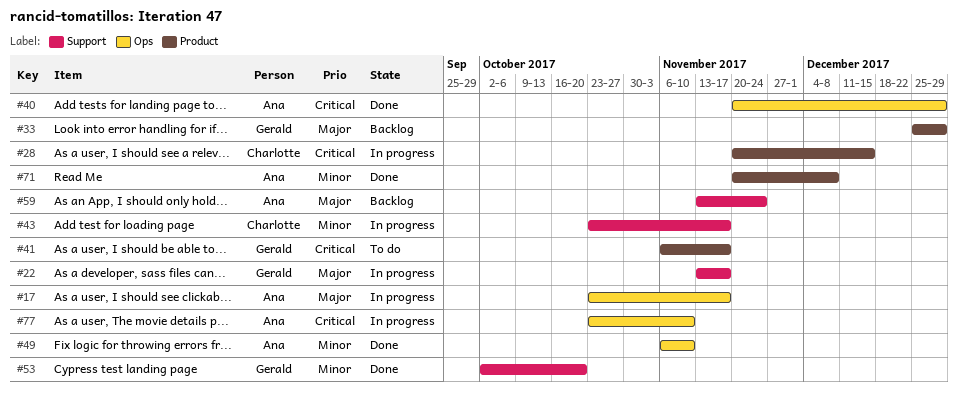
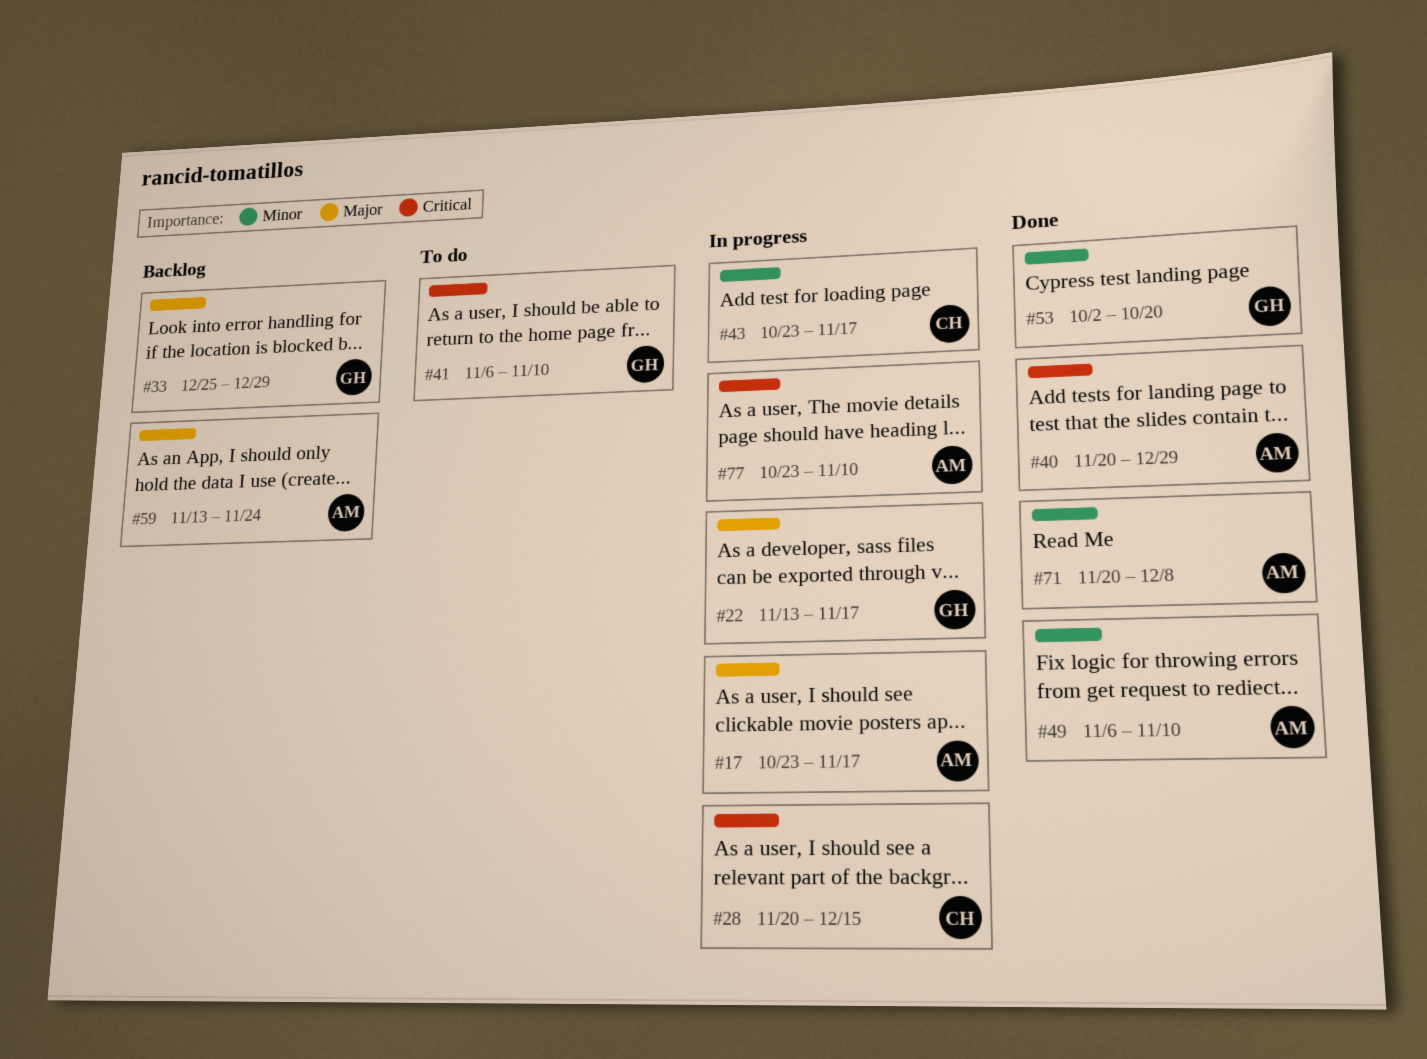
#41, due: Nov 17 -> Nov 10

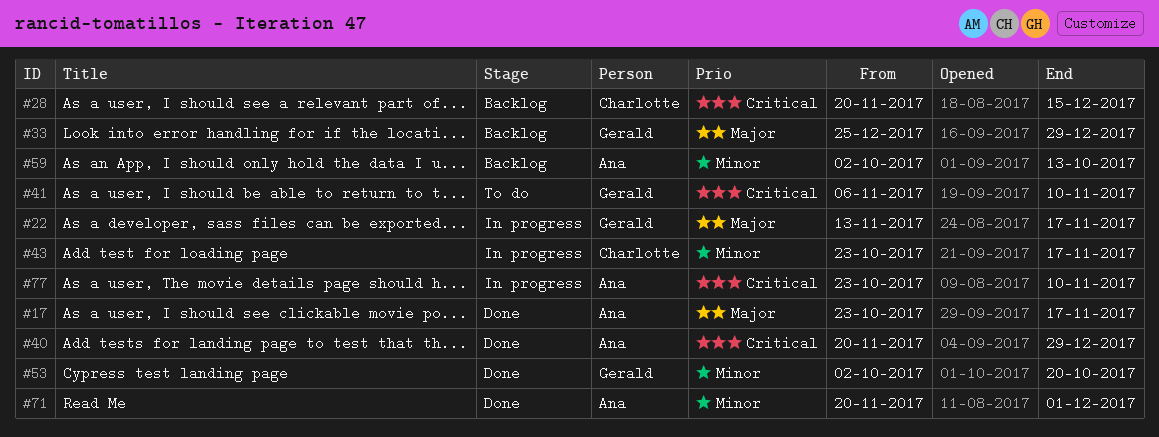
#17, status: In progress -> Done
#28, status: In progress -> Backlog
#49: present -> none
#59, priority: Major -> Minor
#59, start: Nov 13 -> Oct 2
#59, due: Nov 24 -> Oct 13
#71, due: Dec 8 -> Dec 1

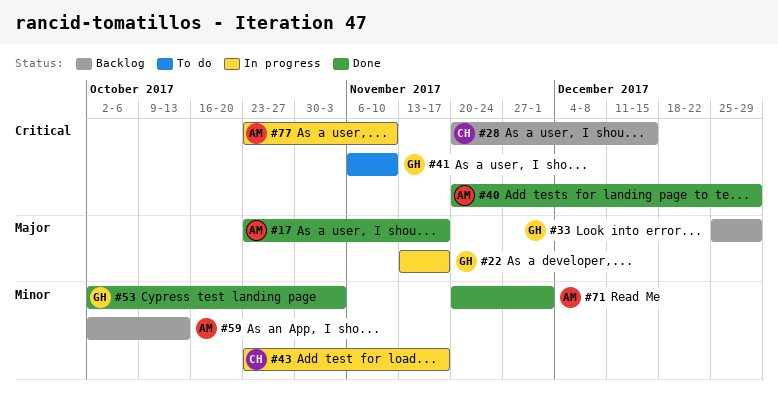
#53, due: Oct 20 -> Nov 3

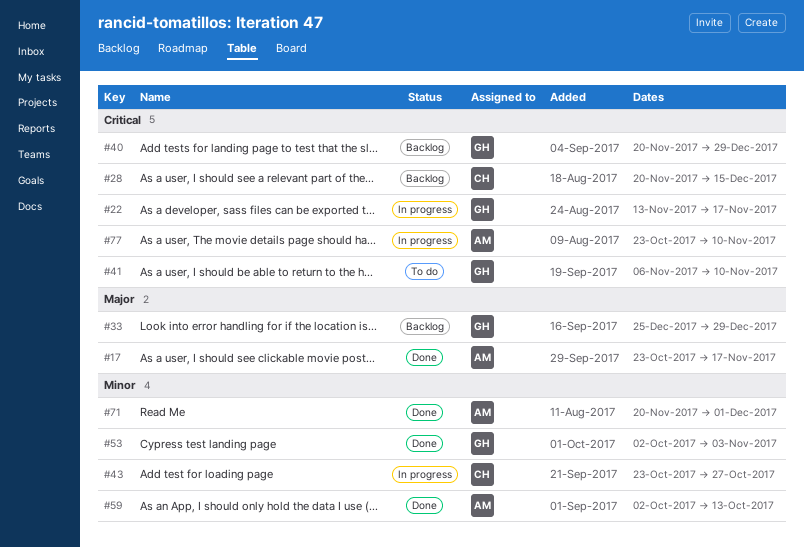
#22, priority: Major -> Critical
#40, status: Done -> Backlog
#40, owner: AM -> GH
#43, due: Nov 17 -> Oct 27
#59, status: Backlog -> Done

